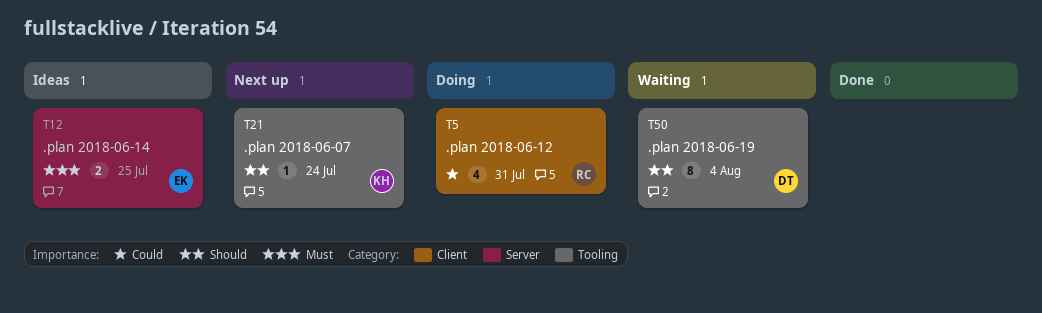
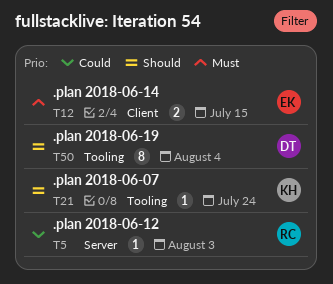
T5, label: Client -> Server
T5, estimate: 4 -> 1
T5, due: Jul 31 -> Aug 3
T12, label: Server -> Client
T12, due: Jul 25 -> Jul 15

